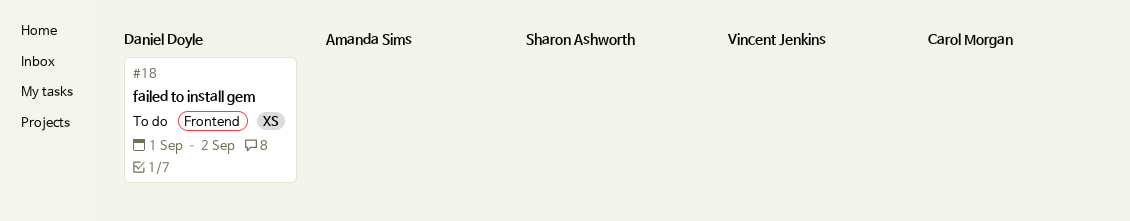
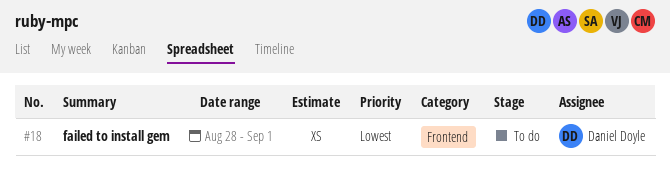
#18, start: Sep 1 -> Aug 28
#18, due: Sep 2 -> Sep 1

